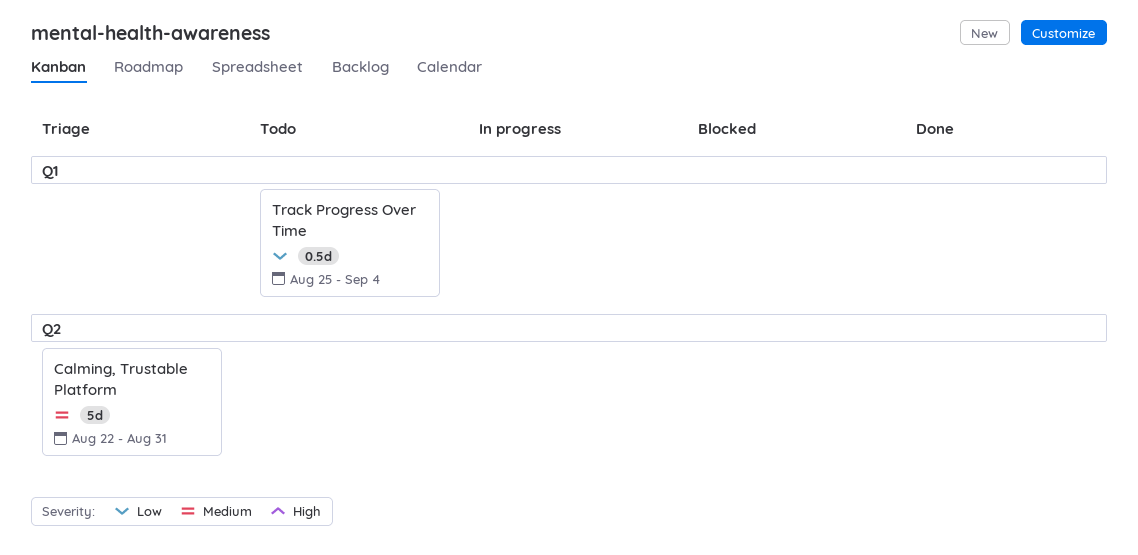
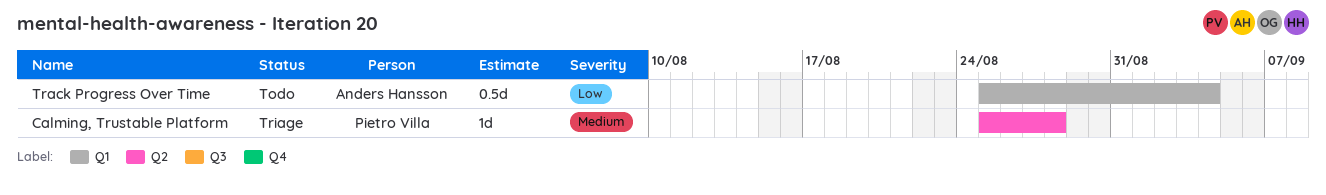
Calming, Trustable Platform, estimate: 5d -> 1d
Calming, Trustable Platform, start: Aug 22 -> Aug 25
Calming, Trustable Platform, due: Aug 31 -> Aug 28

